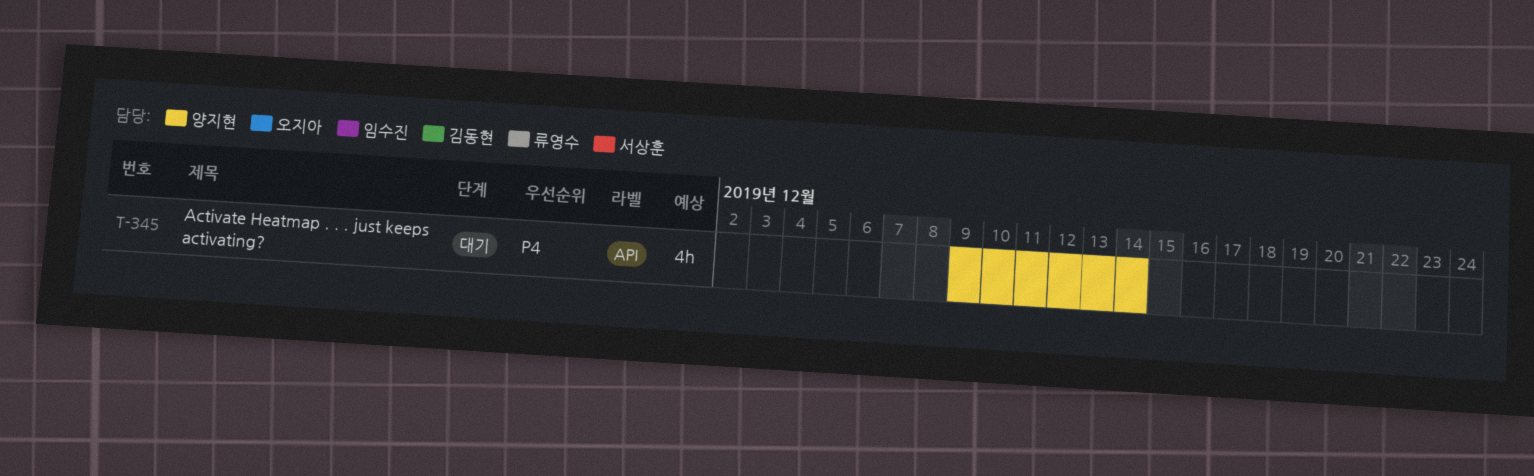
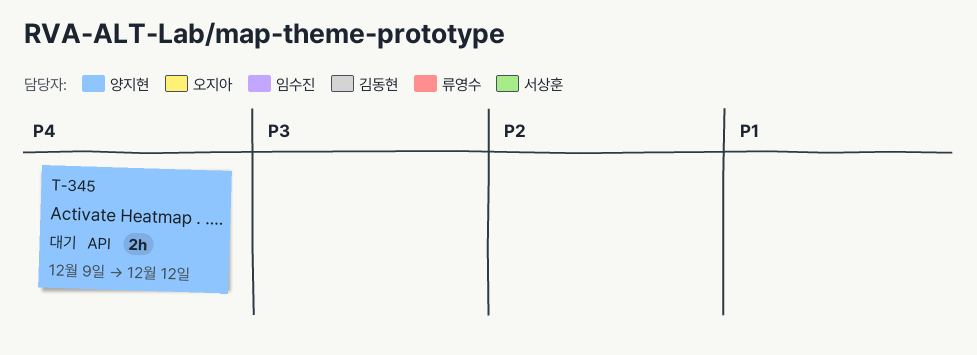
T-345, estimate: 4h -> 2h
T-345, due: Dec 14 -> Dec 12

